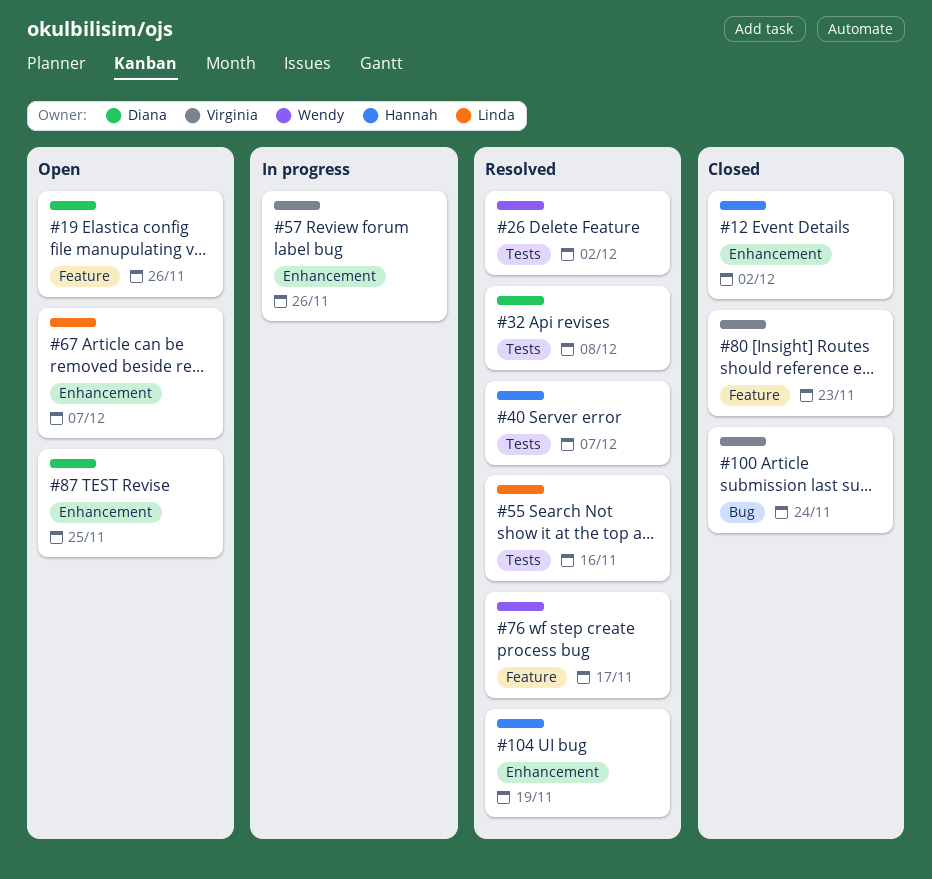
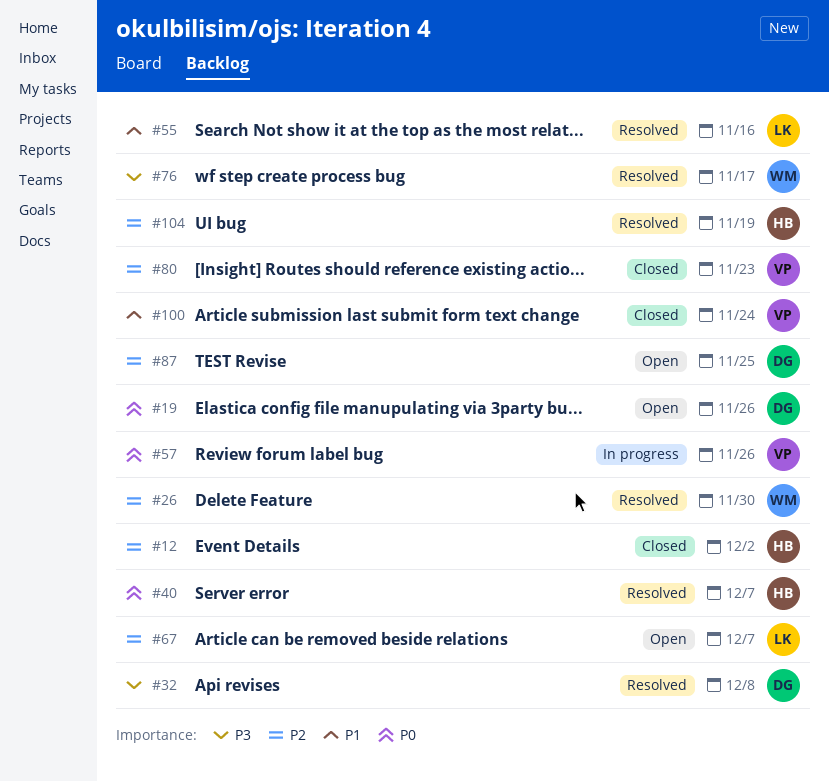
#26, due: Dec 2 -> Nov 30

